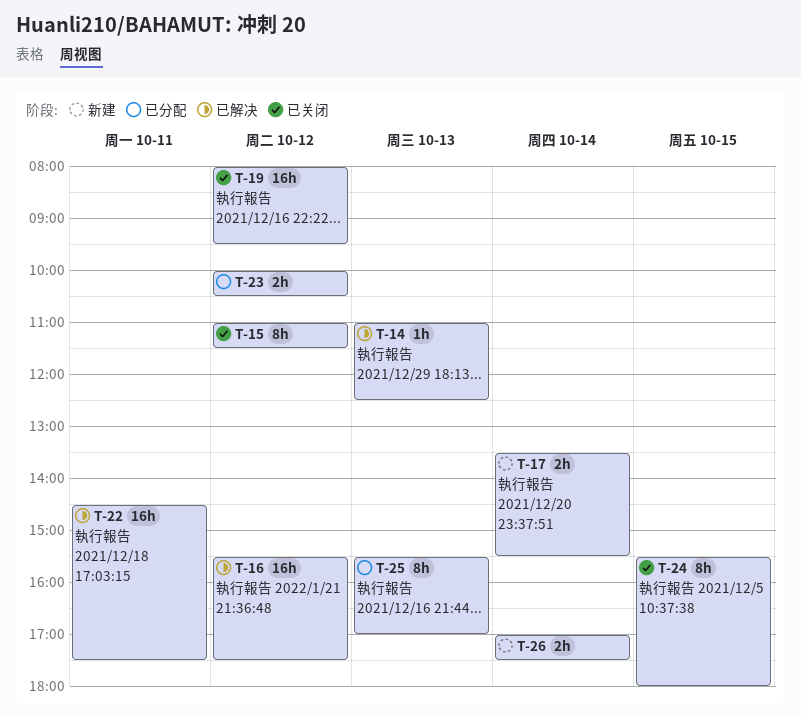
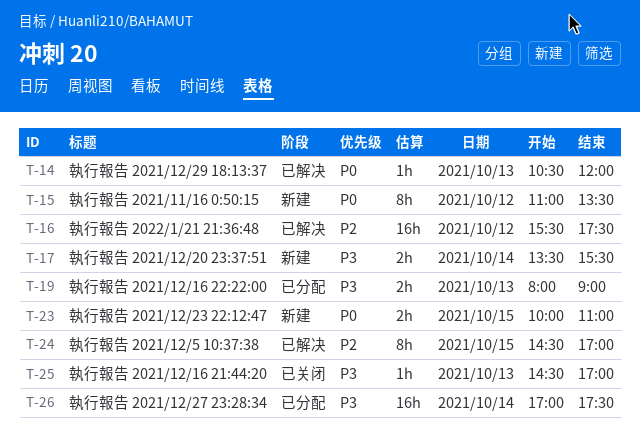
T-14, begins: 11:00 -> 10:30
T-14, ends: 12:30 -> 12:00
T-15, status: 已关闭 -> 新建
T-15, ends: 11:30 -> 13:30
T-19, status: 已关闭 -> 已分配
T-19, estimate: 16h -> 2h
T-19, day: Oct 12 -> Oct 13
T-19, ends: 09:30 -> 09:00
T-22: present -> none
T-23, status: 已分配 -> 新建
T-23, day: Oct 12 -> Oct 15
T-23, ends: 10:30 -> 11:00
T-24, status: 已关闭 -> 已解决
T-24, begins: 15:30 -> 14:30
T-24, ends: 18:00 -> 17:00
T-25, status: 已分配 -> 已关闭
T-25, estimate: 8h -> 1h
T-25, begins: 15:30 -> 14:30
T-26, status: 新建 -> 已分配
T-26, estimate: 2h -> 16h

